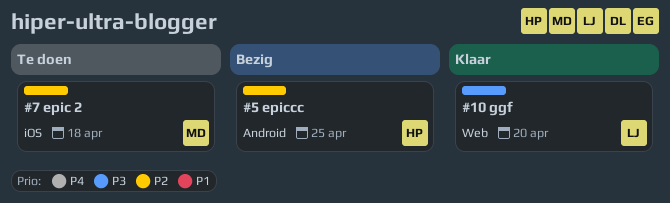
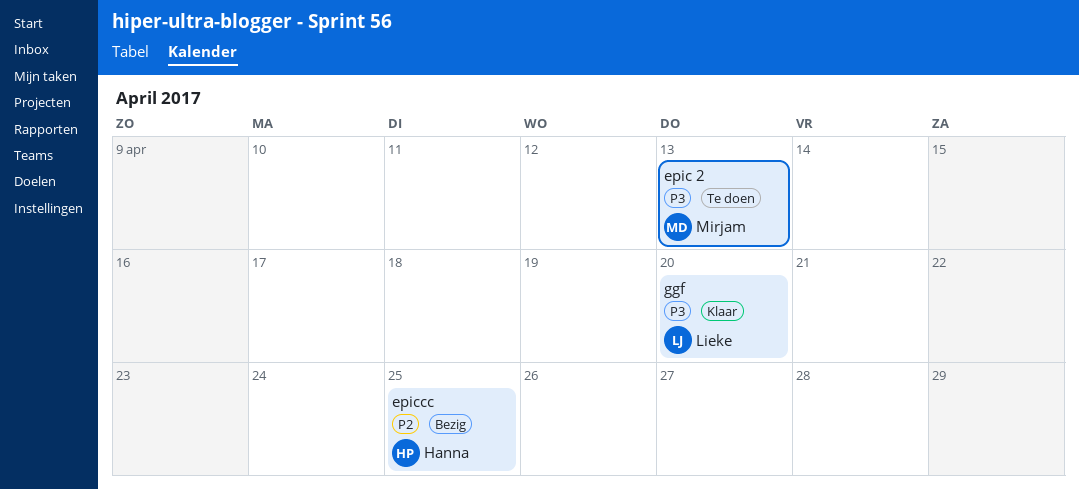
epic 2, priority: P2 -> P3
epic 2, due: Apr 18 -> Apr 13

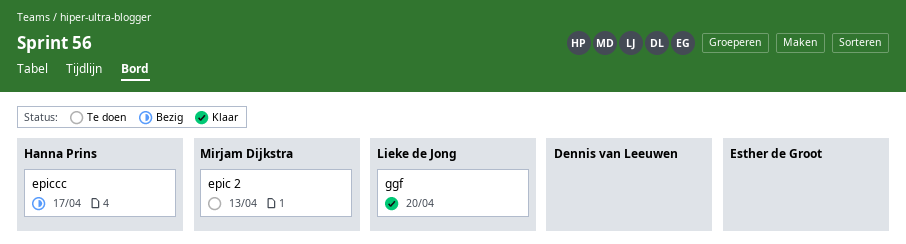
epiccc, due: Apr 25 -> Apr 17

